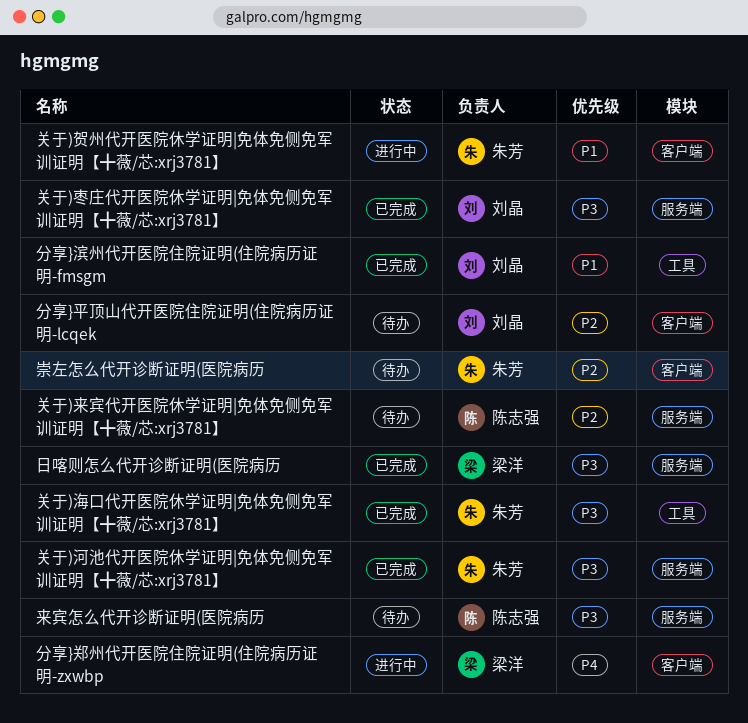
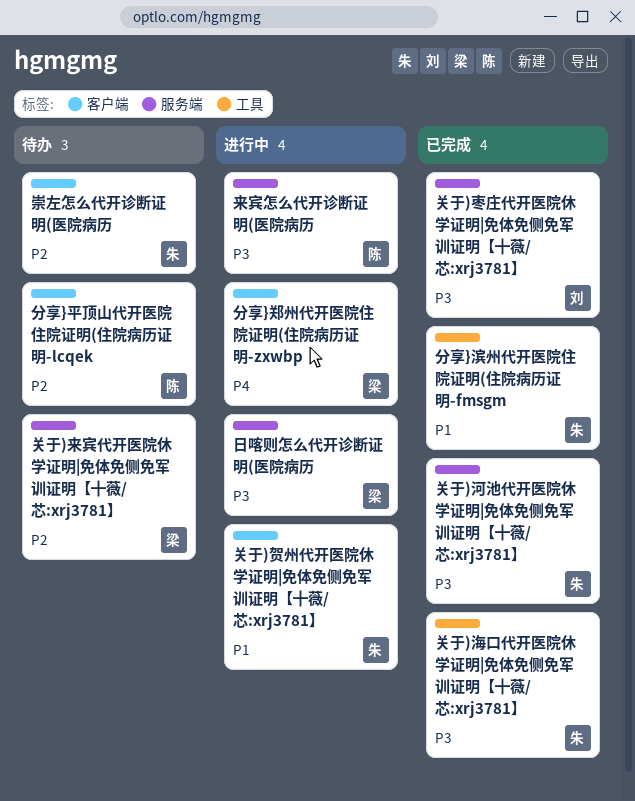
关于)来宾代开医院休学证明|免体免侧免军训证明【╋薇/芯:xrj3781】, owner: 陈志强 -> 梁洋
分享}平顶山代开医院住院证明(住院病历证明-lcqek, owner: 刘晶 -> 陈志强
分享}滨州代开医院住院证明(住院病历证明-fmsgm, owner: 刘晶 -> 朱芳
日喀则怎么代开诊断证明(医院病历, status: 已完成 -> 进行中
来宾怎么代开诊断证明(医院病历, status: 待办 -> 进行中

